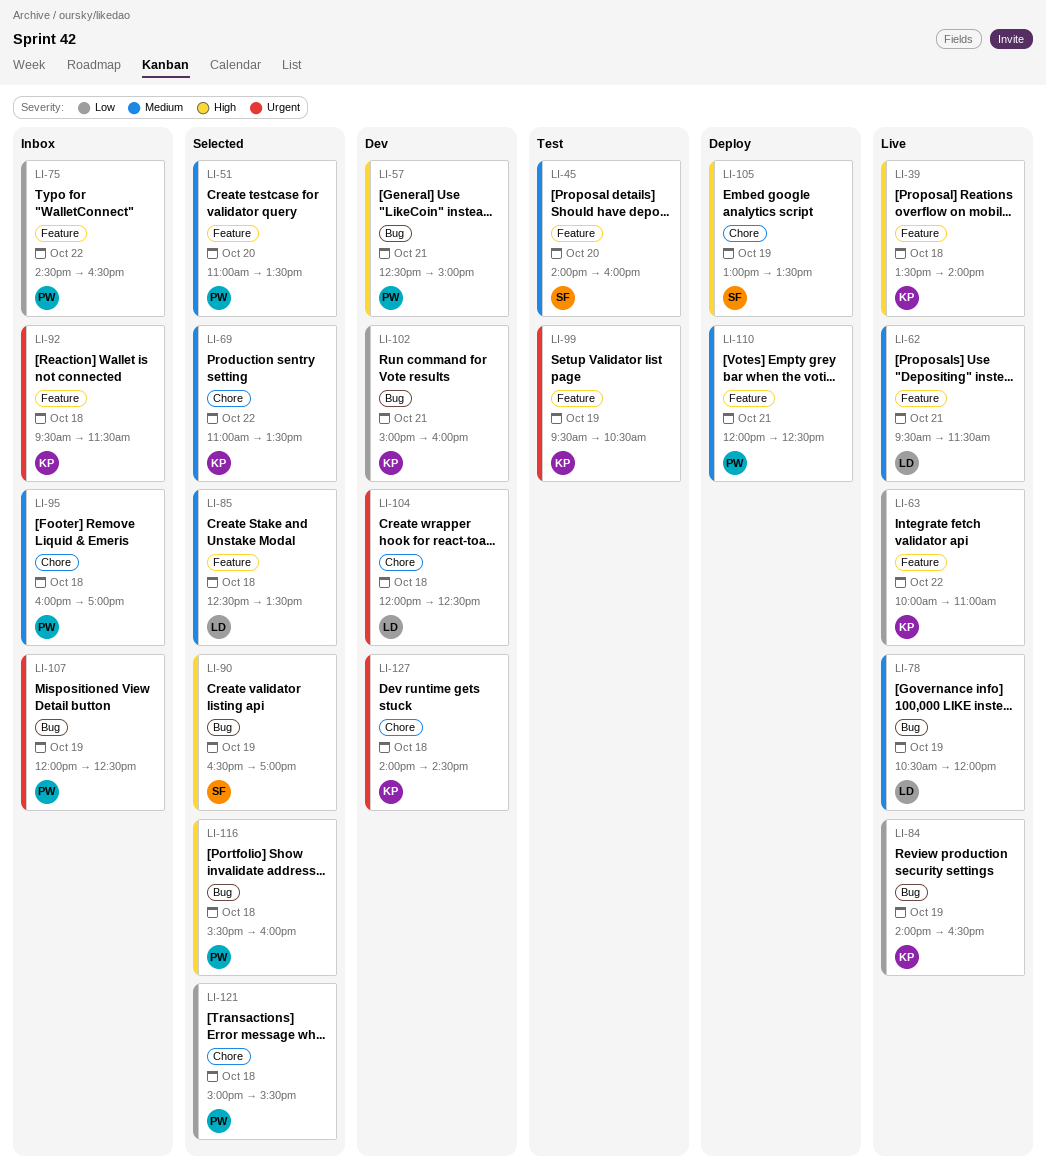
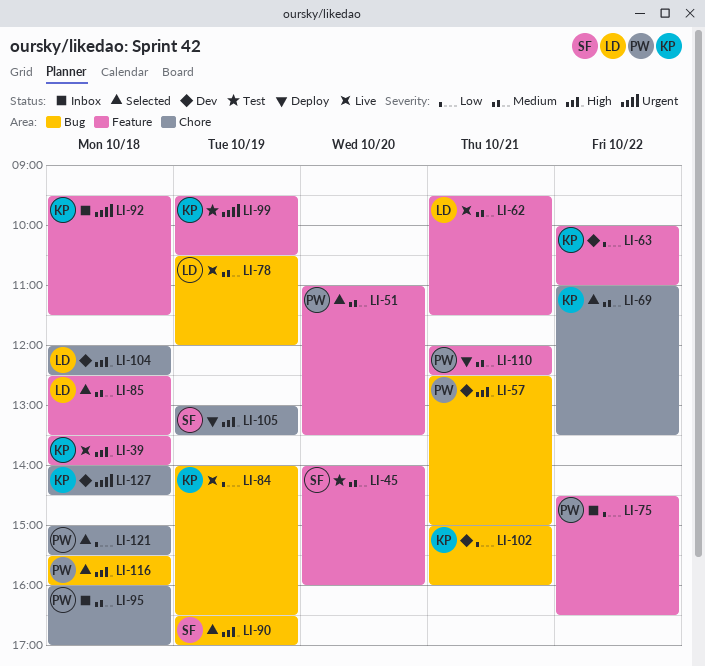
LI-63, status: Live -> Dev
LI-104, priority: Urgent -> High
LI-107: present -> none

